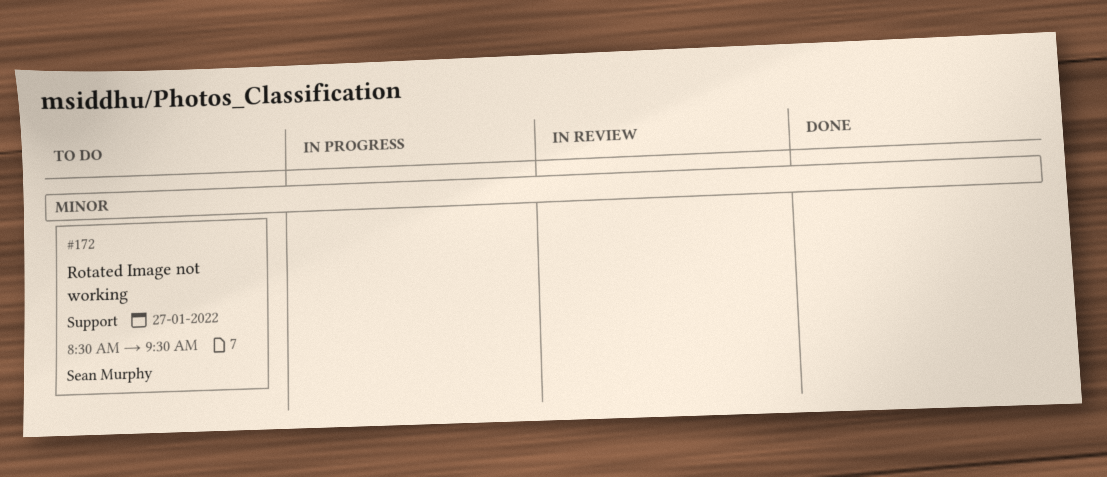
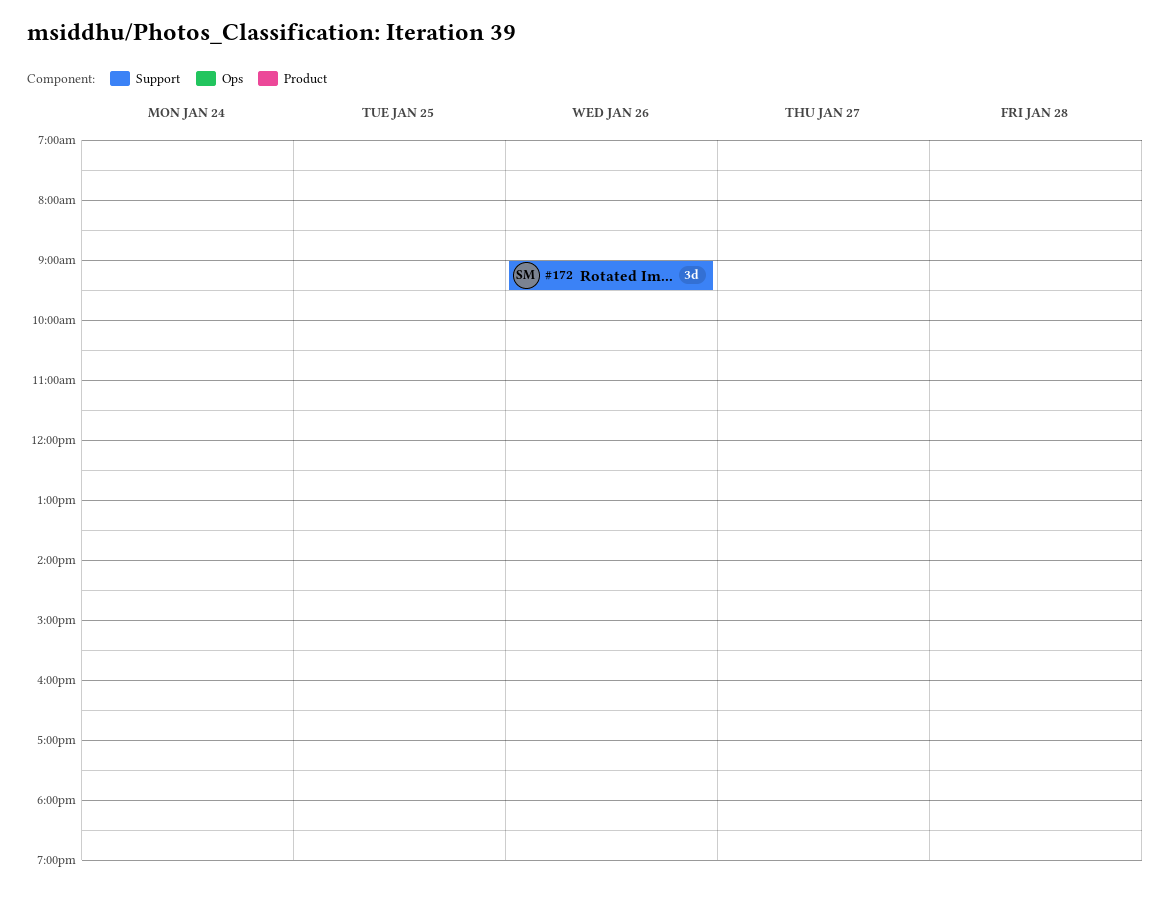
#172, day: Jan 27 -> Jan 26
#172, begins: 08:30 -> 09:00

